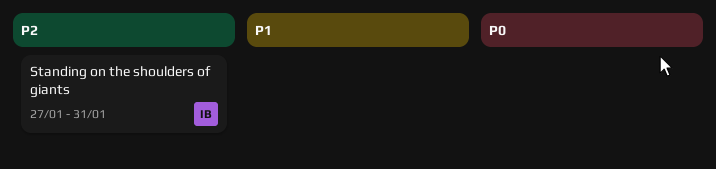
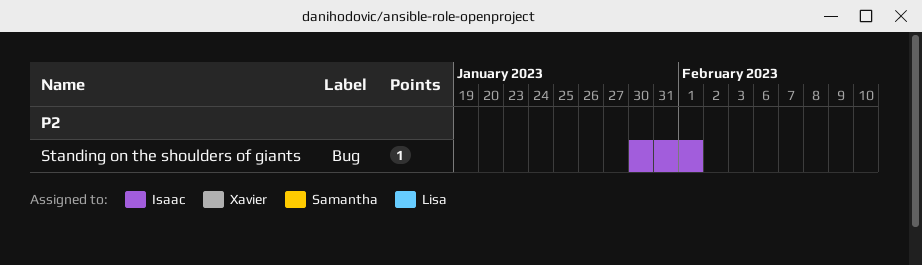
Standing on the shoulders of giants, start: Jan 27 -> Jan 30
Standing on the shoulders of giants, due: Jan 31 -> Feb 1

